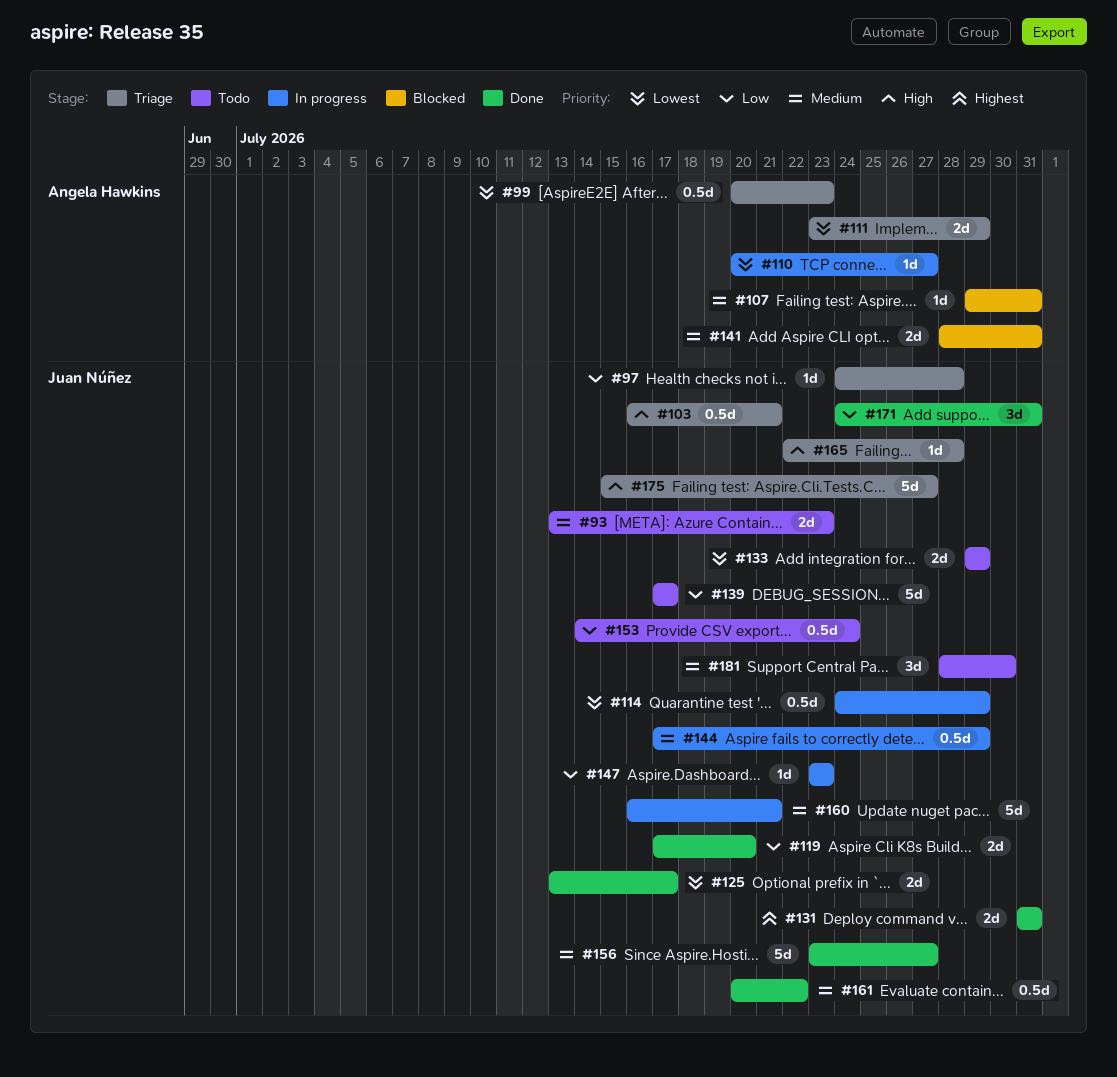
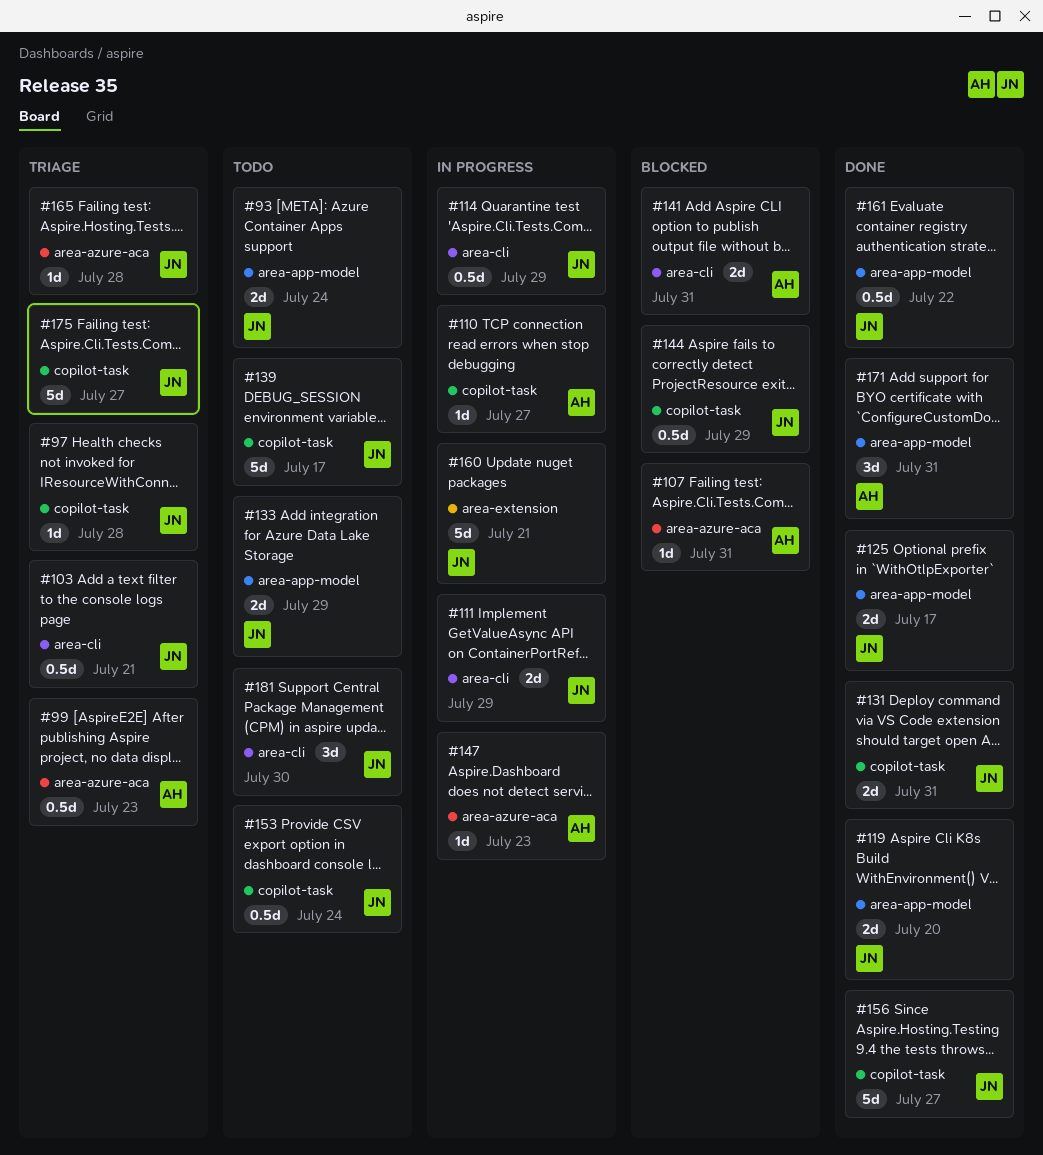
#93, due: Jul 23 -> Jul 24
#111, status: Triage -> In progress
#111, owner: Angela Hawkins -> Juan Núñez
#144, status: In progress -> Blocked
#147, owner: Juan Núñez -> Angela Hawkins
#171, owner: Juan Núñez -> Angela Hawkins

